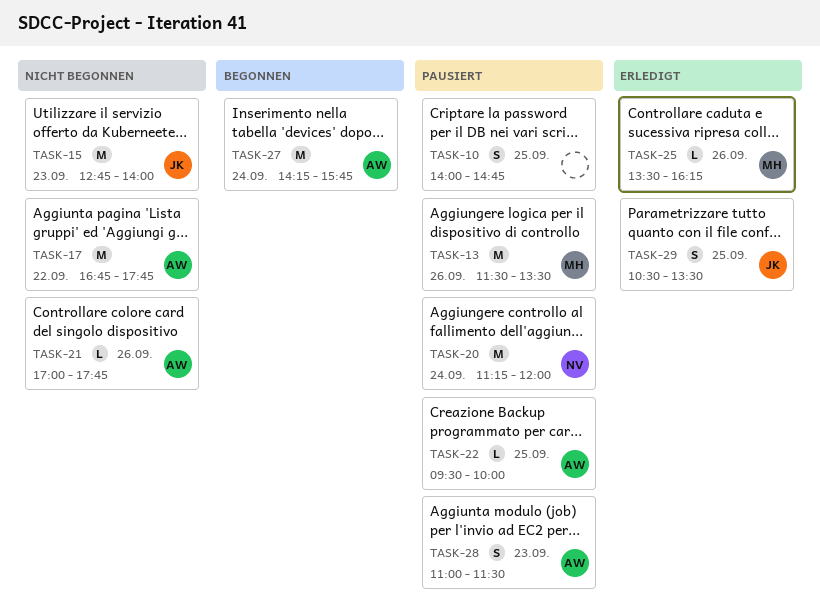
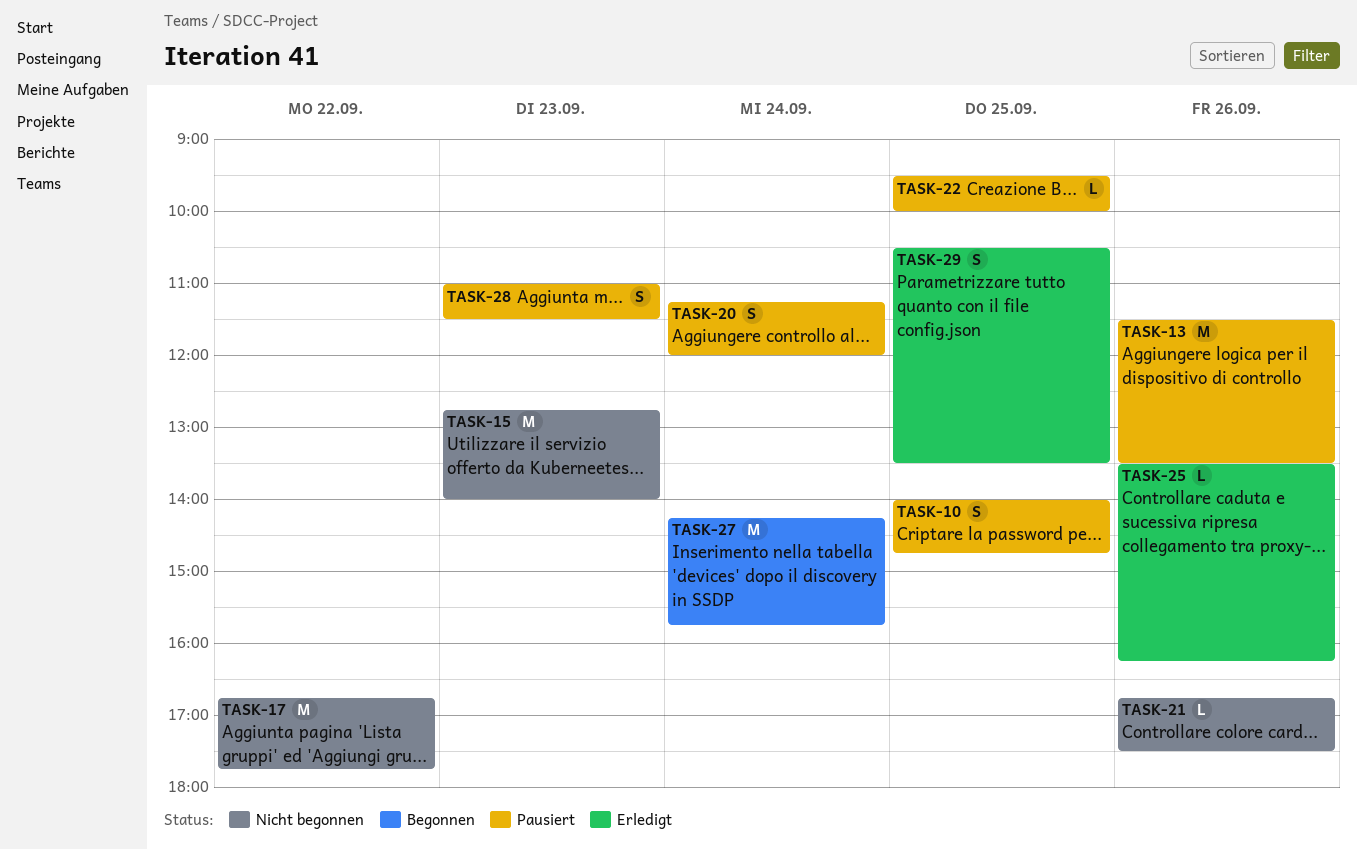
TASK-20, estimate: M -> S
TASK-21, begins: 17:00 -> 16:45
TASK-21, ends: 17:45 -> 17:30

